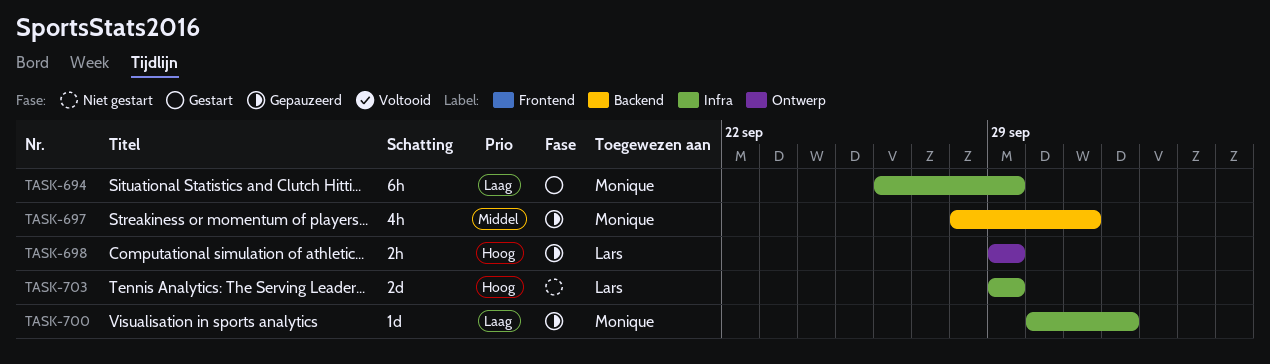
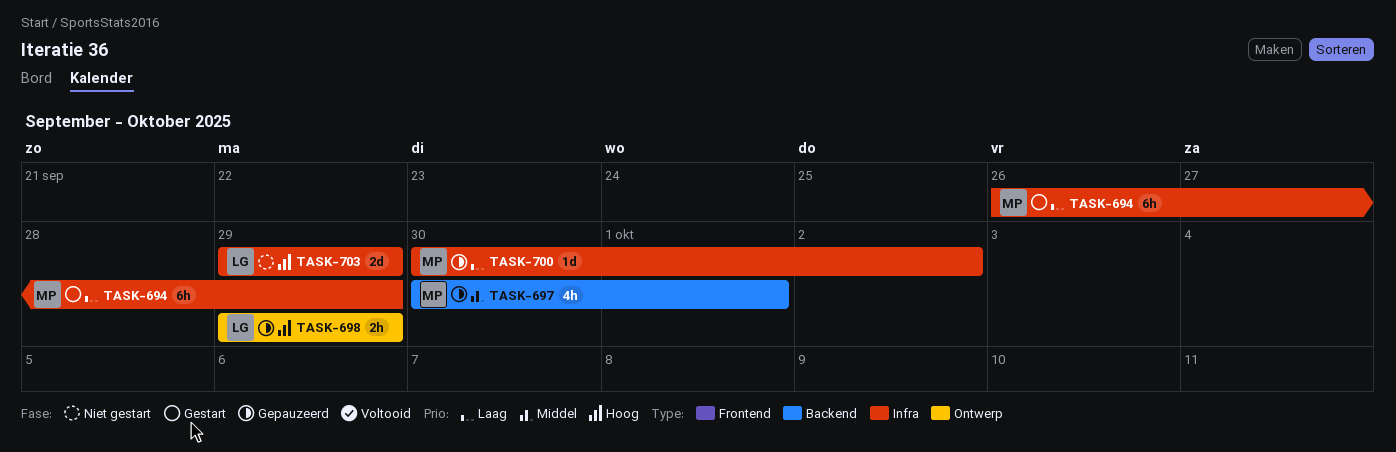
TASK-697, start: Sep 28 -> Sep 30

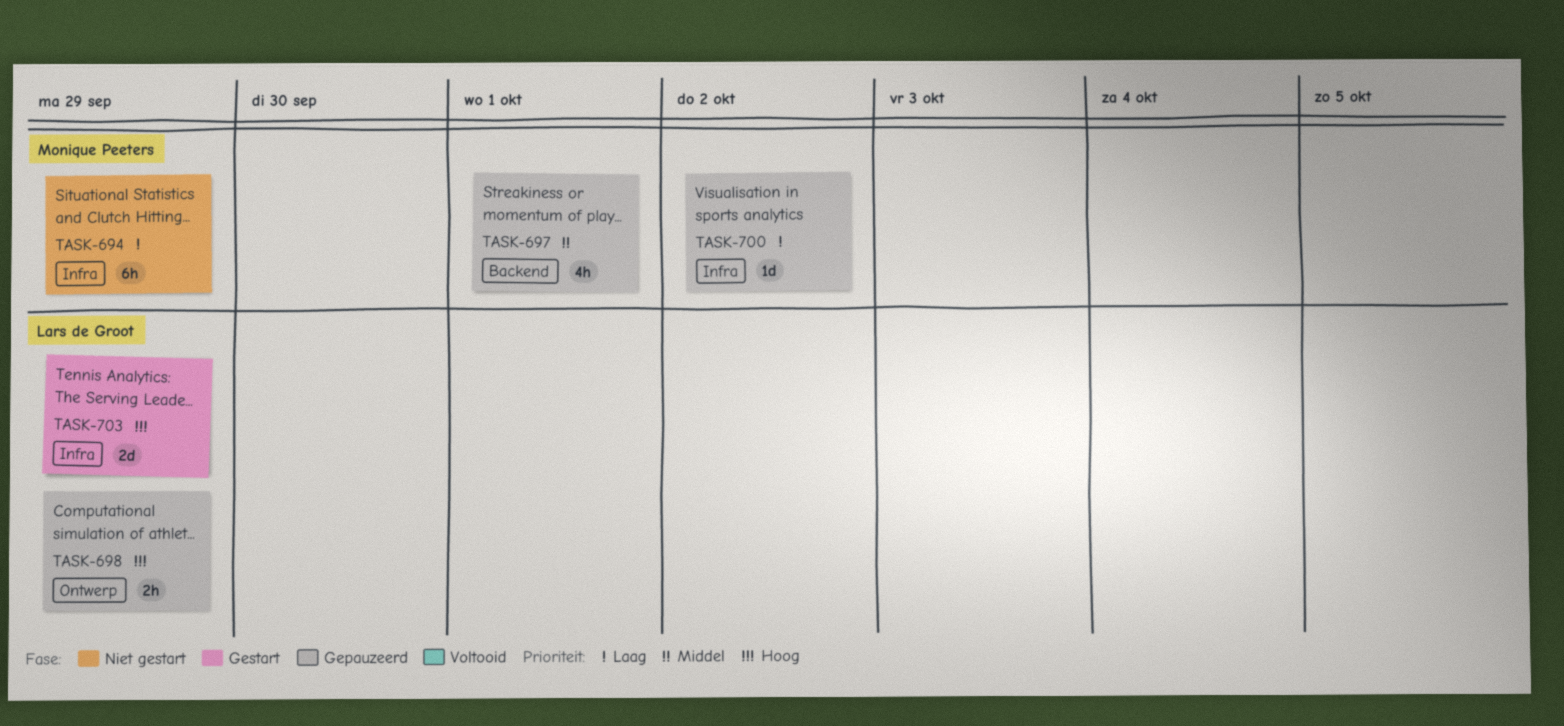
TASK-694, status: Gestart -> Niet gestart
TASK-703, status: Niet gestart -> Gestart

